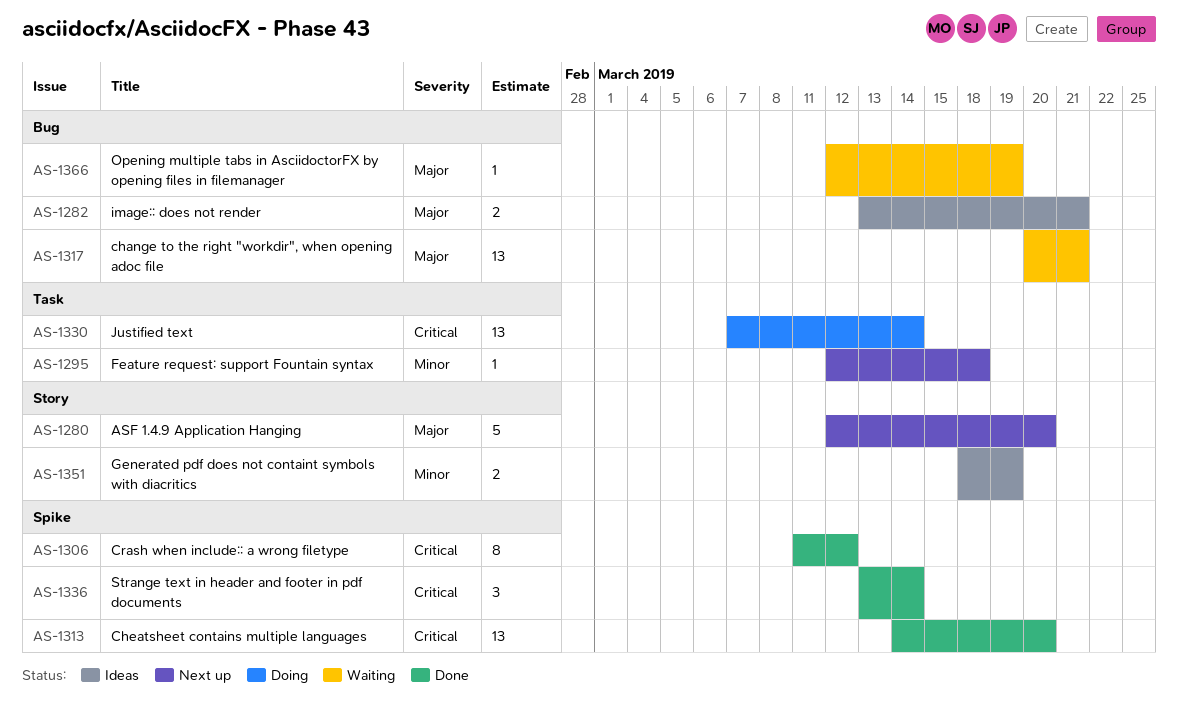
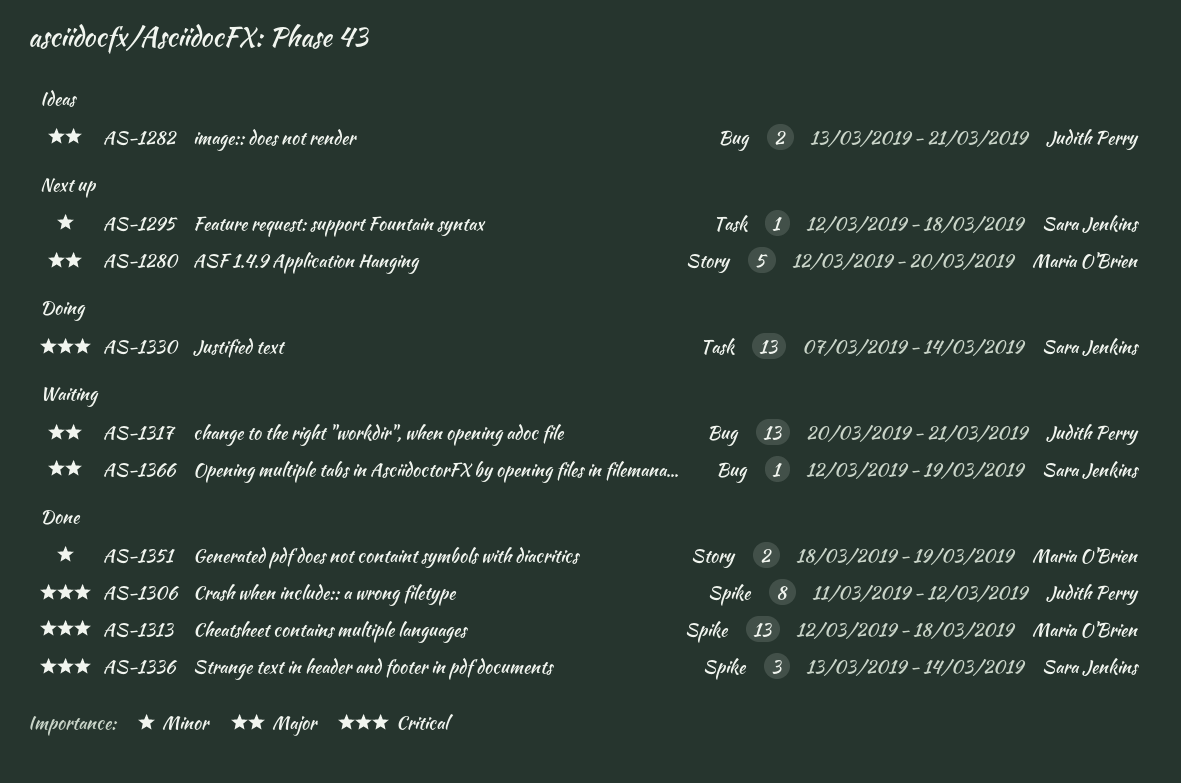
AS-1313, start: Mar 14 -> Mar 12
AS-1313, due: Mar 20 -> Mar 18
AS-1351, status: Ideas -> Done

